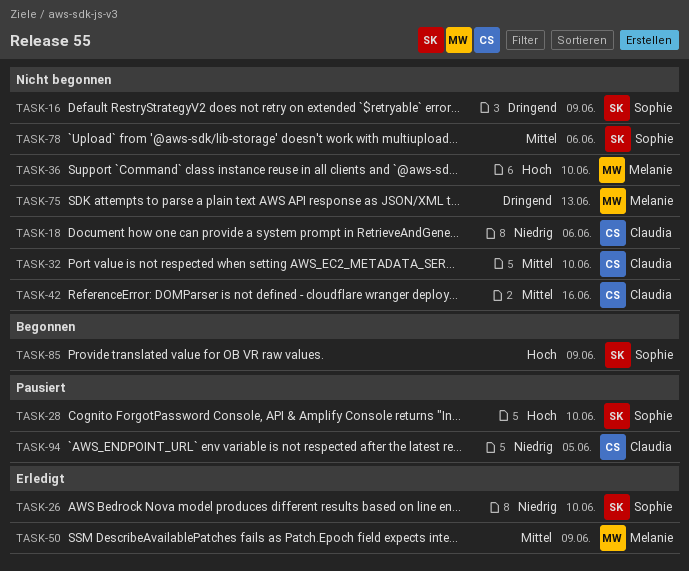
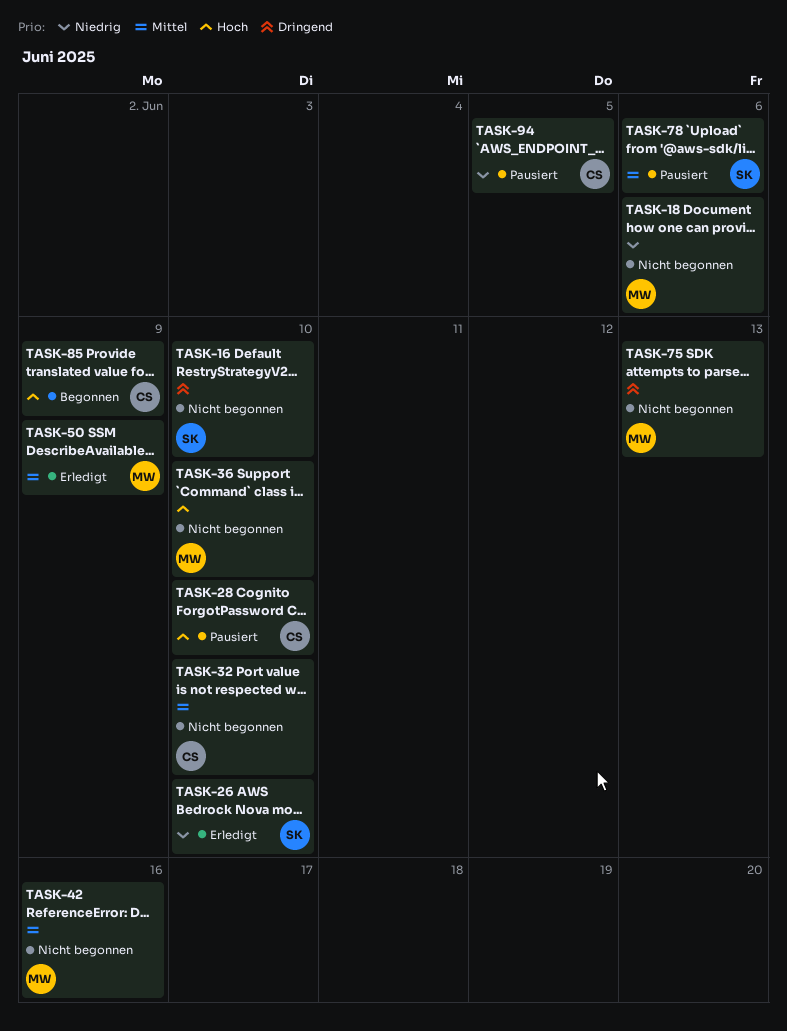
TASK-16, due: Jun 9 -> Jun 10
TASK-18, owner: Claudia -> Melanie
TASK-28, owner: Sophie -> Claudia
TASK-42, owner: Claudia -> Melanie
TASK-78, status: Nicht begonnen -> Pausiert
TASK-85, owner: Sophie -> Claudia

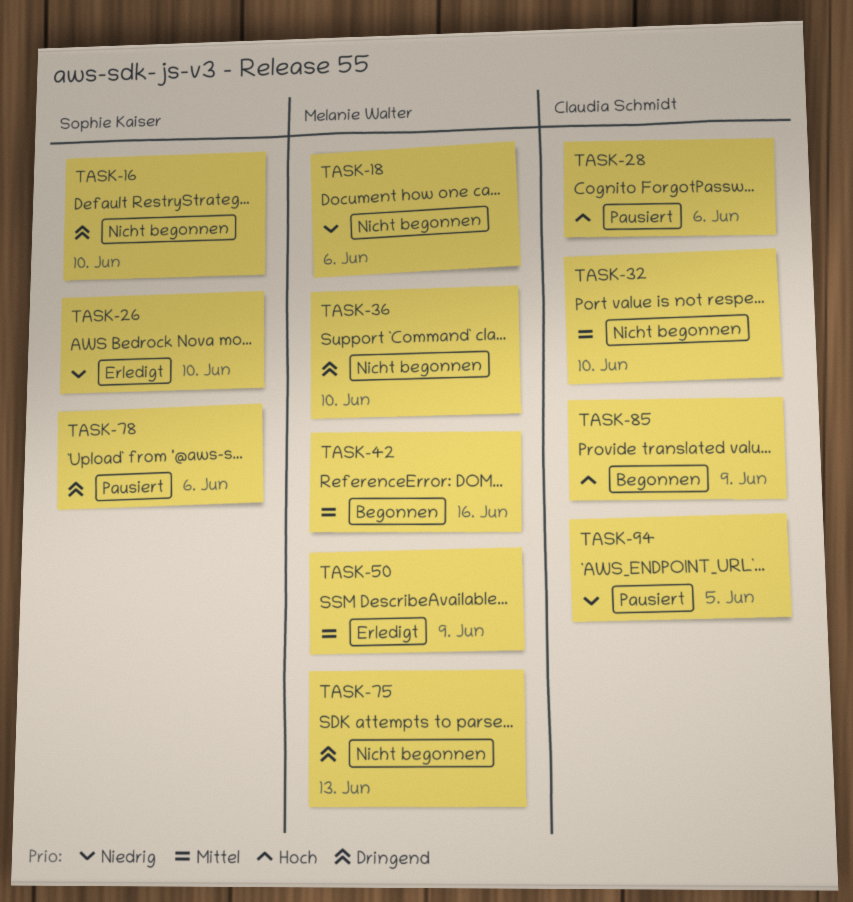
TASK-28, due: Jun 10 -> Jun 6
TASK-36, priority: Hoch -> Dringend
TASK-42, status: Nicht begonnen -> Begonnen
TASK-78, priority: Mittel -> Dringend

